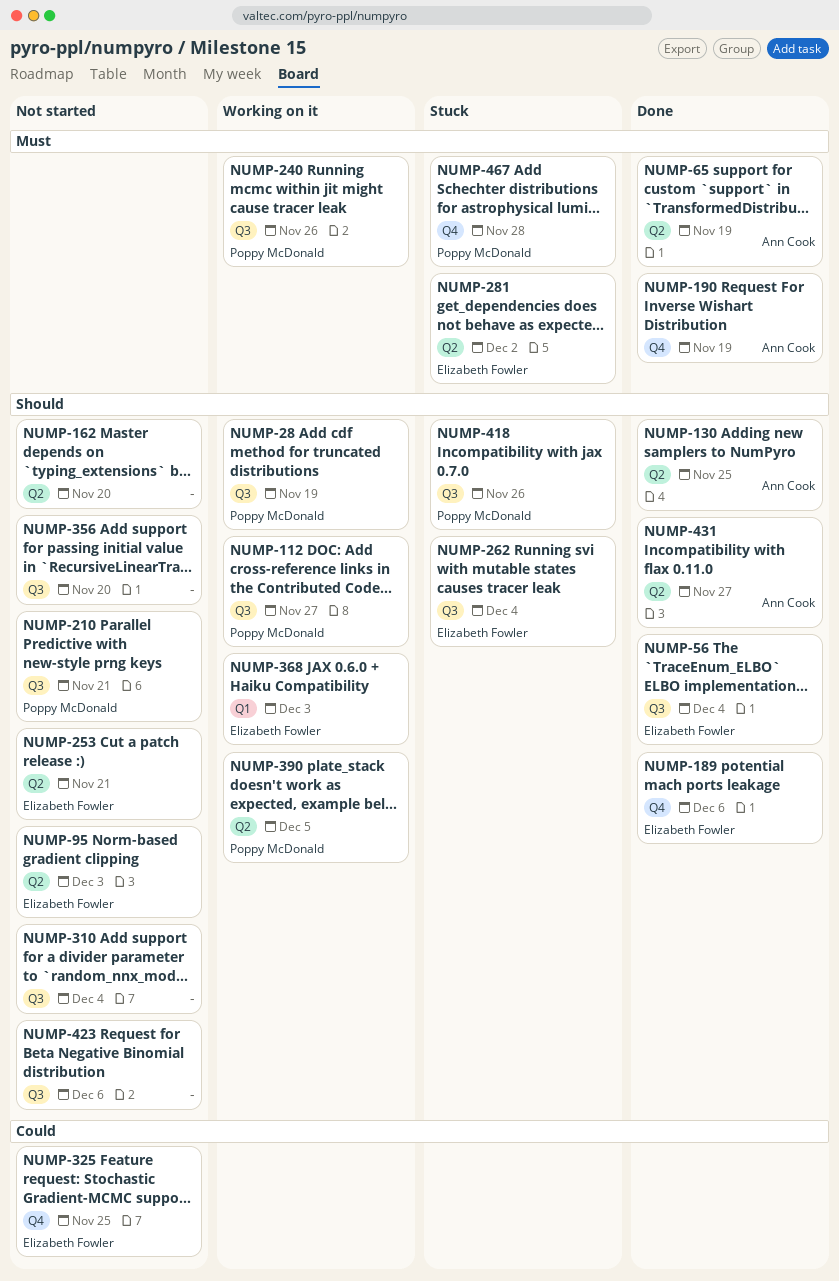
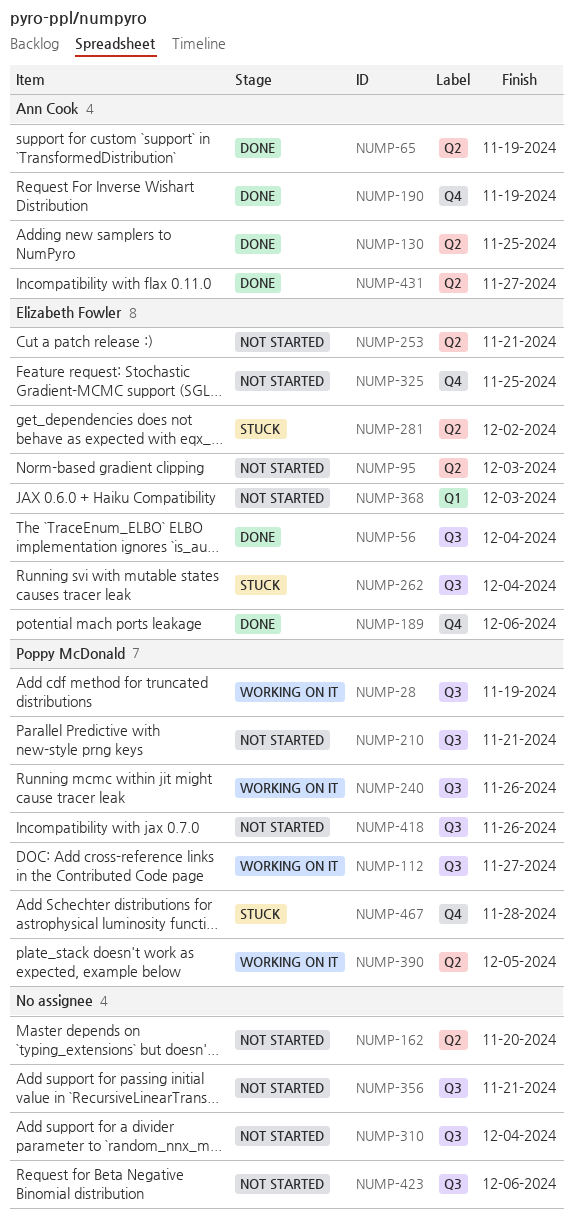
NUMP-356, due: Nov 20 -> Nov 21
NUMP-368, status: Working on it -> Not started
NUMP-418, status: Stuck -> Not started

